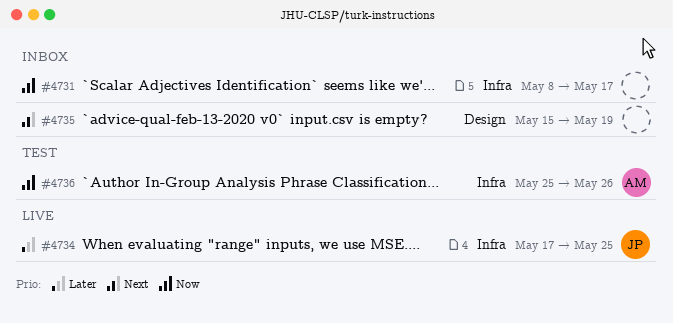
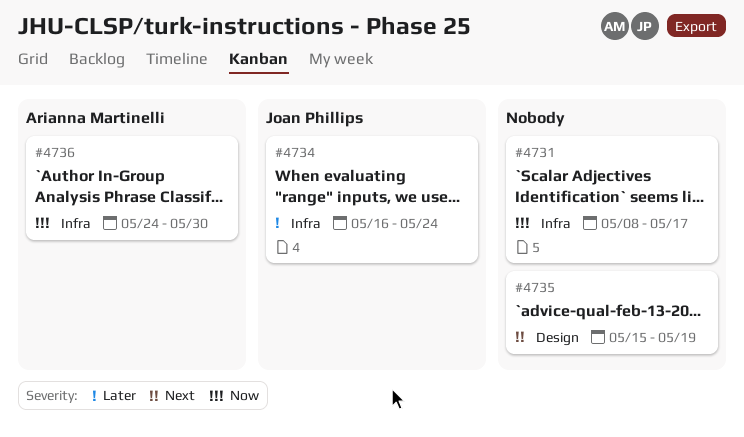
#4734, start: May 17 -> May 16
#4734, due: May 25 -> May 24
#4736, start: May 25 -> May 24
#4736, due: May 26 -> May 30

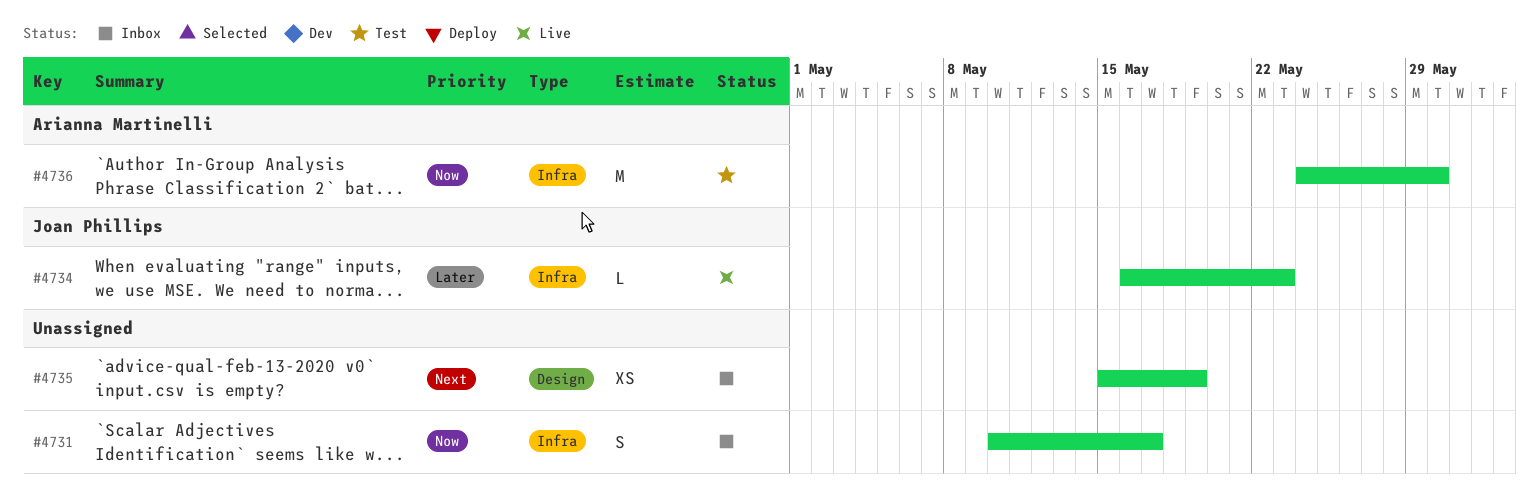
#4731, start: May 8 -> May 10
#4734, due: May 24 -> May 23

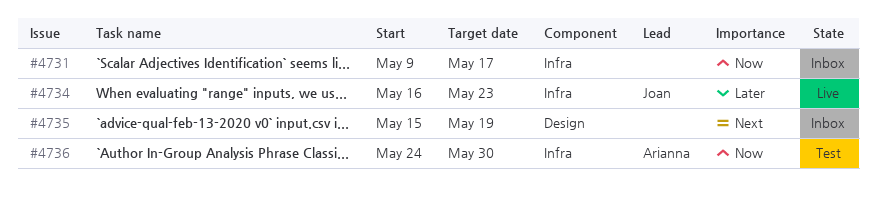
#4731, start: May 10 -> May 9

